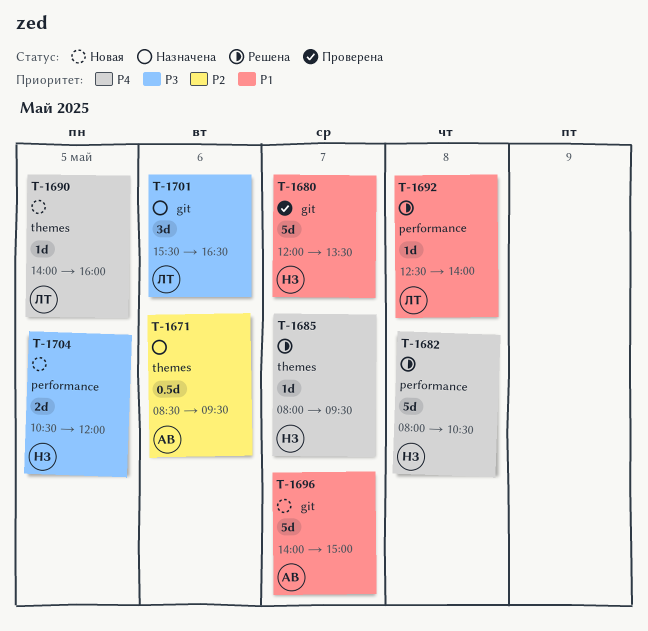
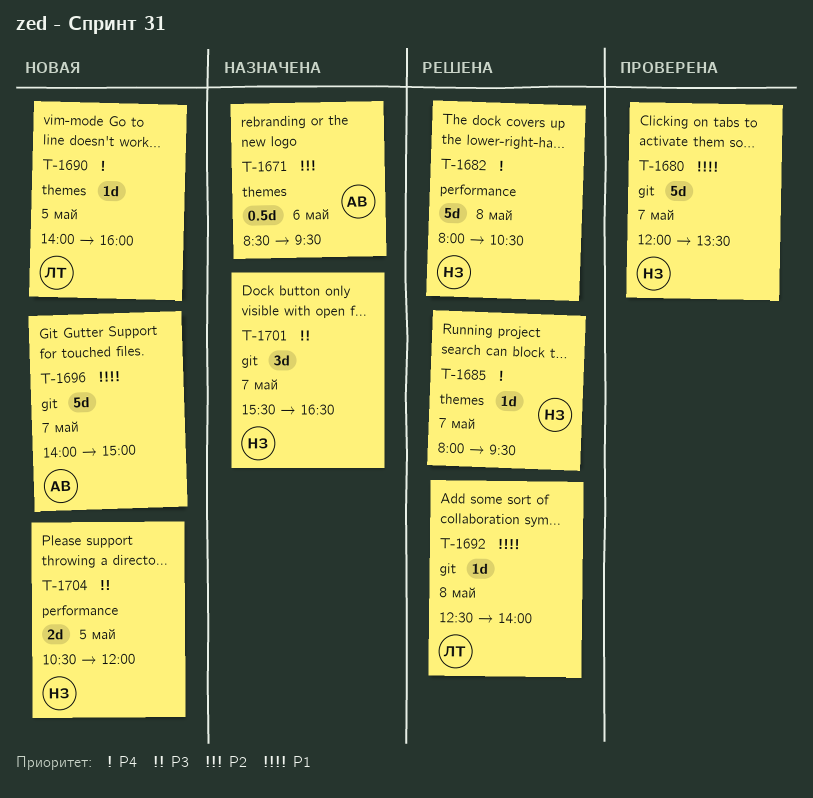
T-1692, label: performance -> git
T-1701, owner: ЛТ -> НЗ
T-1701, day: May 6 -> May 7

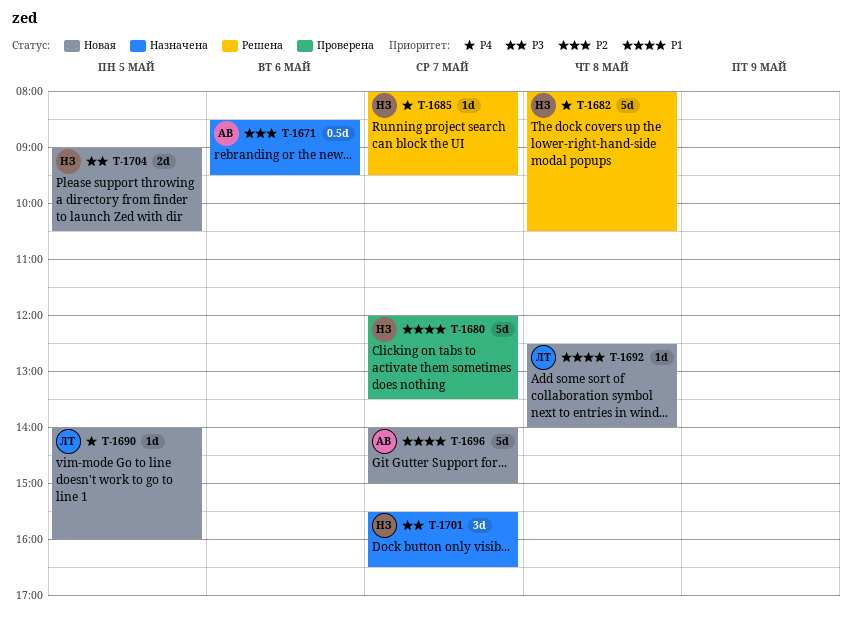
T-1692, status: Решена -> Новая
T-1704, begins: 10:30 -> 09:00
T-1704, ends: 12:00 -> 10:30

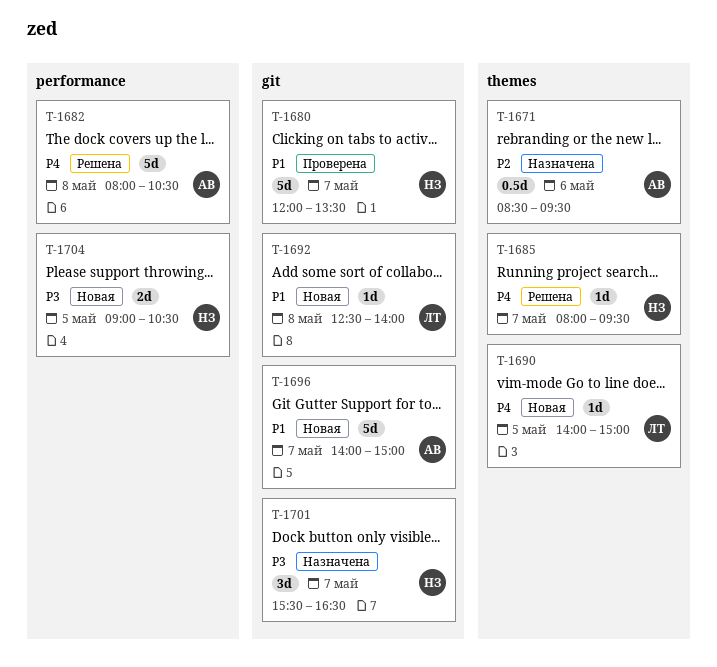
T-1682, owner: НЗ -> АВ
T-1690, ends: 16:00 -> 15:00

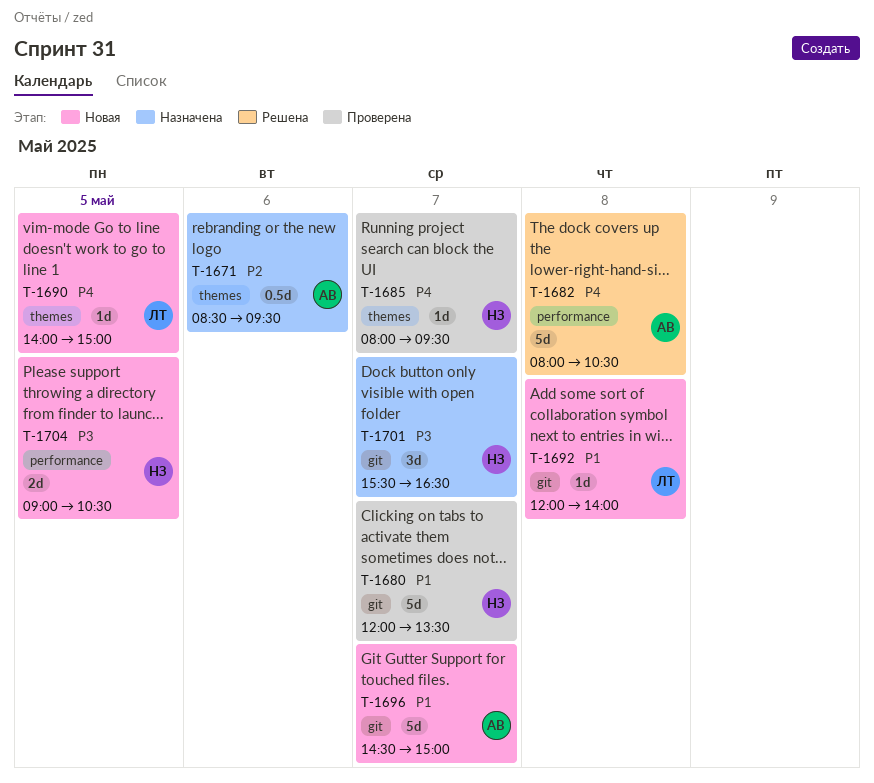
T-1685, status: Решена -> Проверена
T-1692, begins: 12:30 -> 12:00
T-1696, begins: 14:00 -> 14:30

